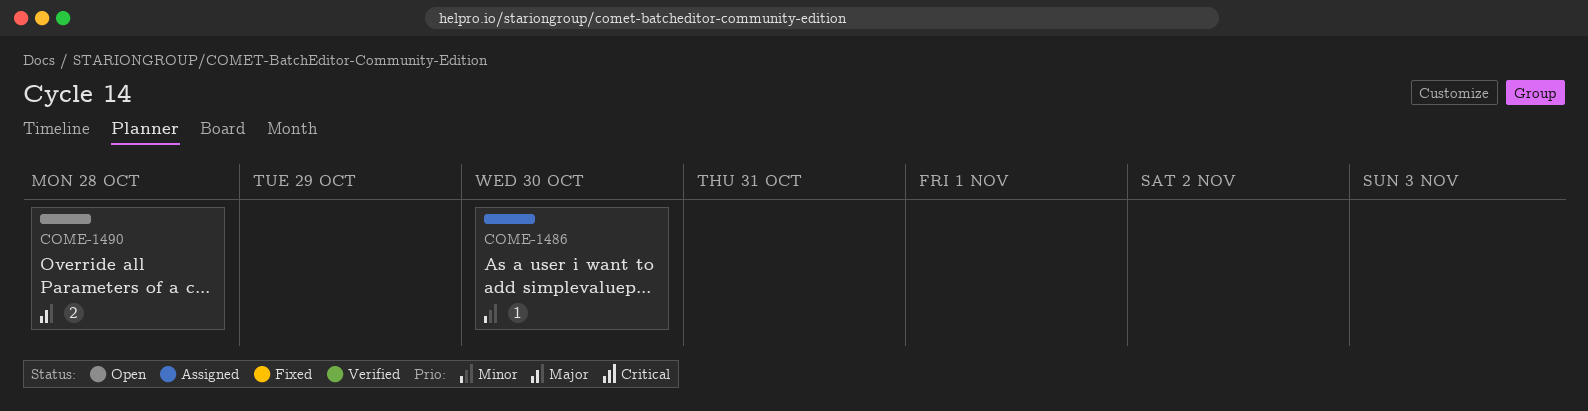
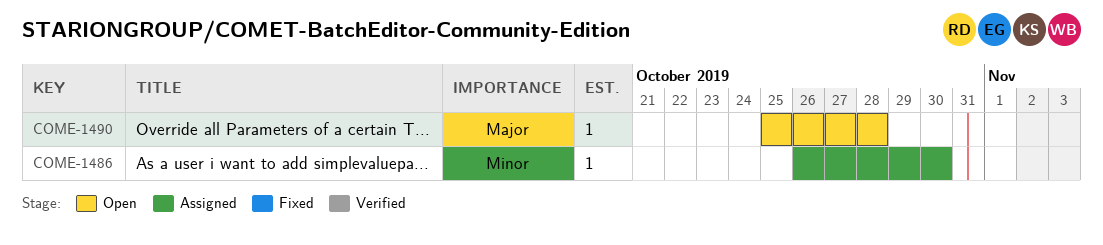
COME-1490, estimate: 2 -> 1

